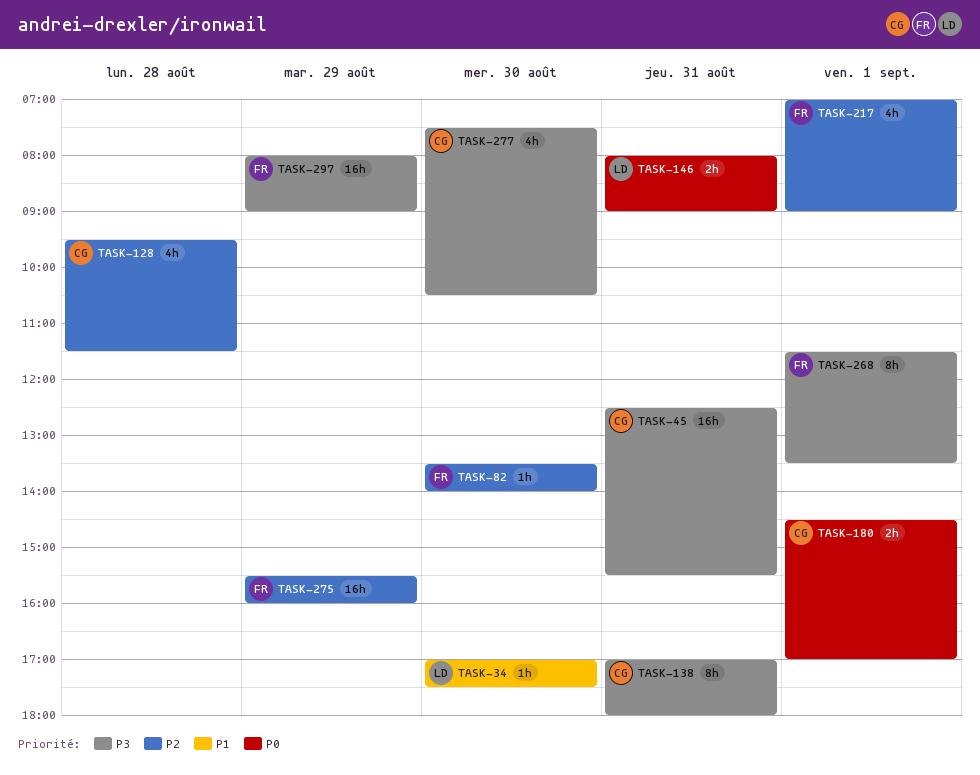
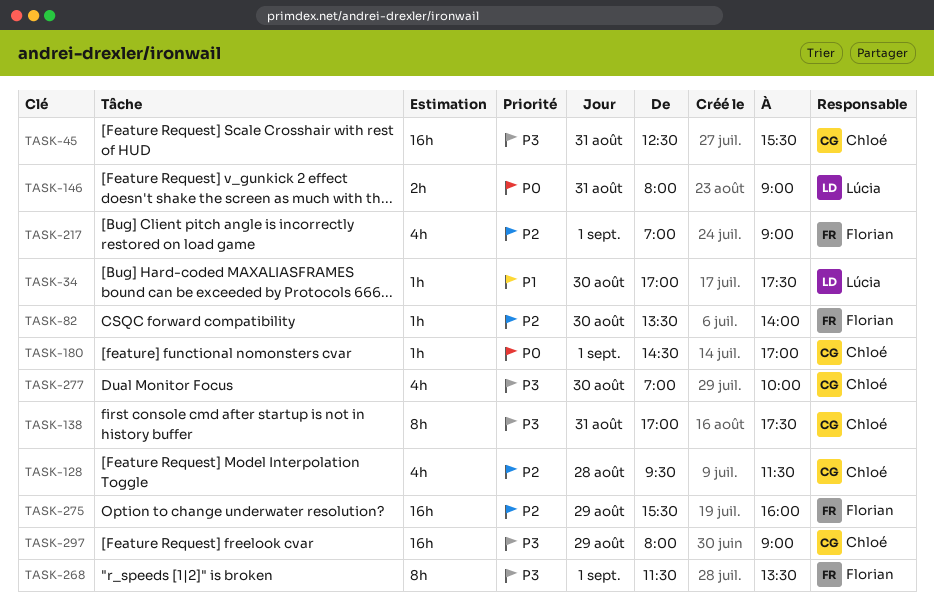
TASK-138, ends: 18:00 -> 17:30
TASK-180, estimate: 2h -> 1h
TASK-277, begins: 07:30 -> 07:00
TASK-277, ends: 10:30 -> 10:00
TASK-297, owner: Florian -> Chloé

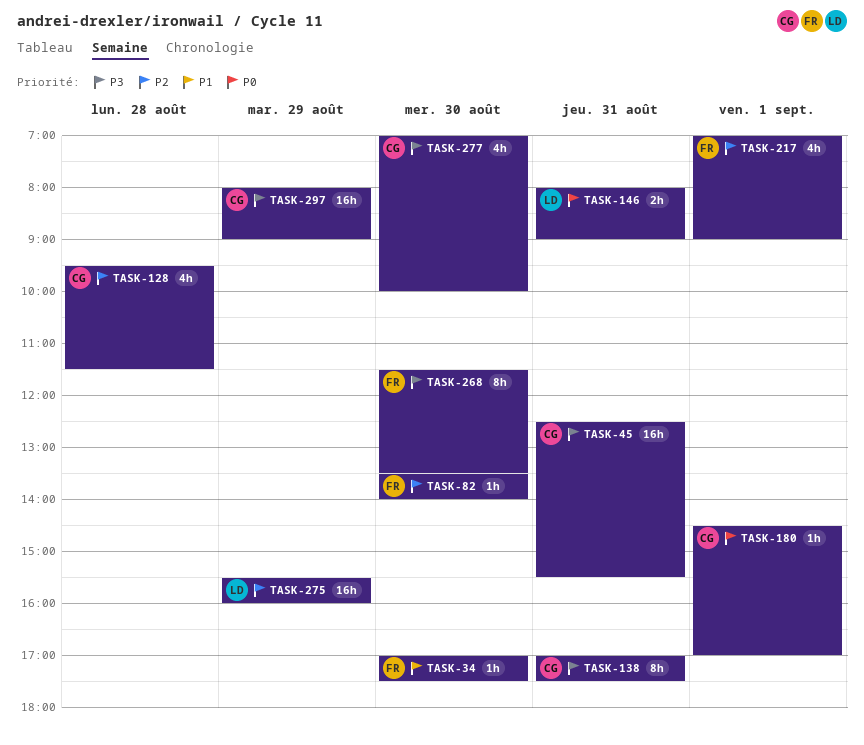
TASK-34, owner: Lúcia -> Florian
TASK-268, day: Sep 1 -> Aug 30
TASK-275, owner: Florian -> Lúcia

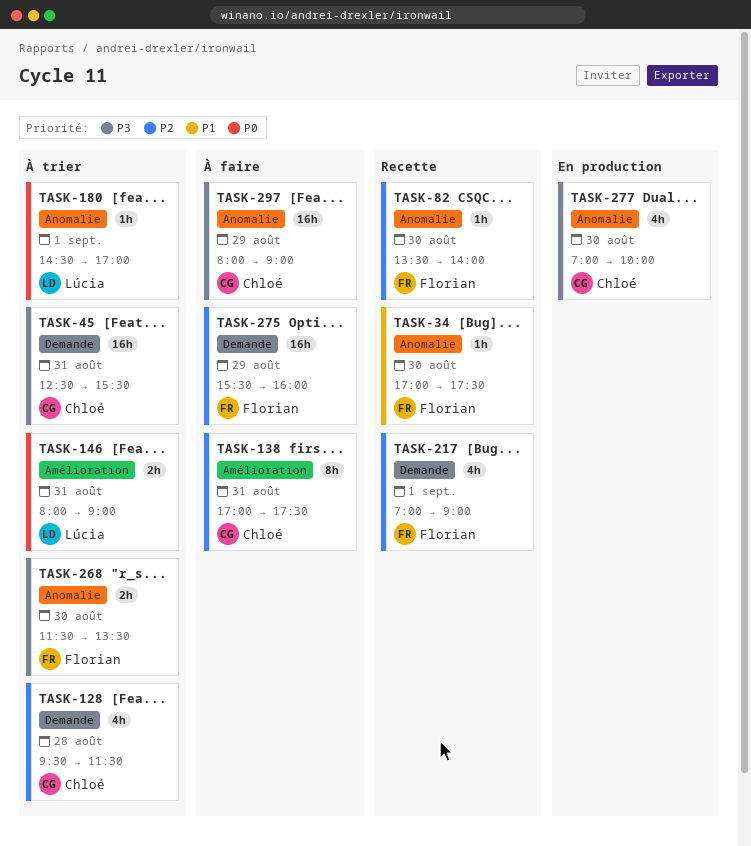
TASK-138, priority: P3 -> P2
TASK-180, owner: Chloé -> Lúcia
TASK-268, estimate: 8h -> 2h
TASK-275, owner: Lúcia -> Florian

